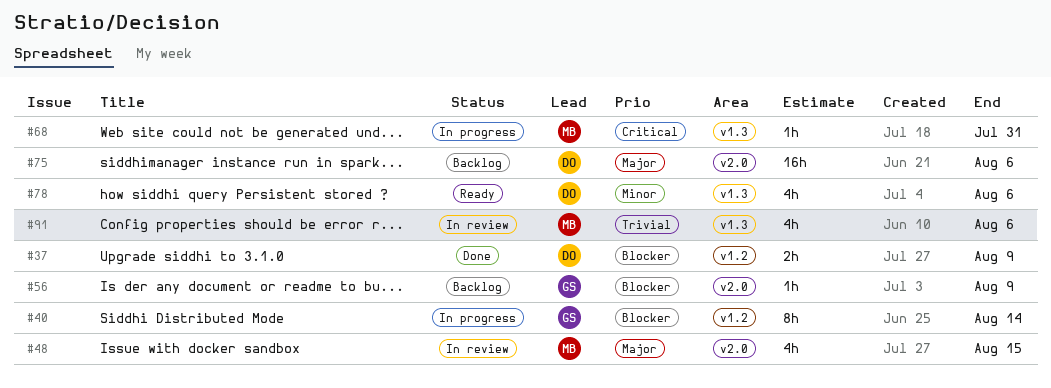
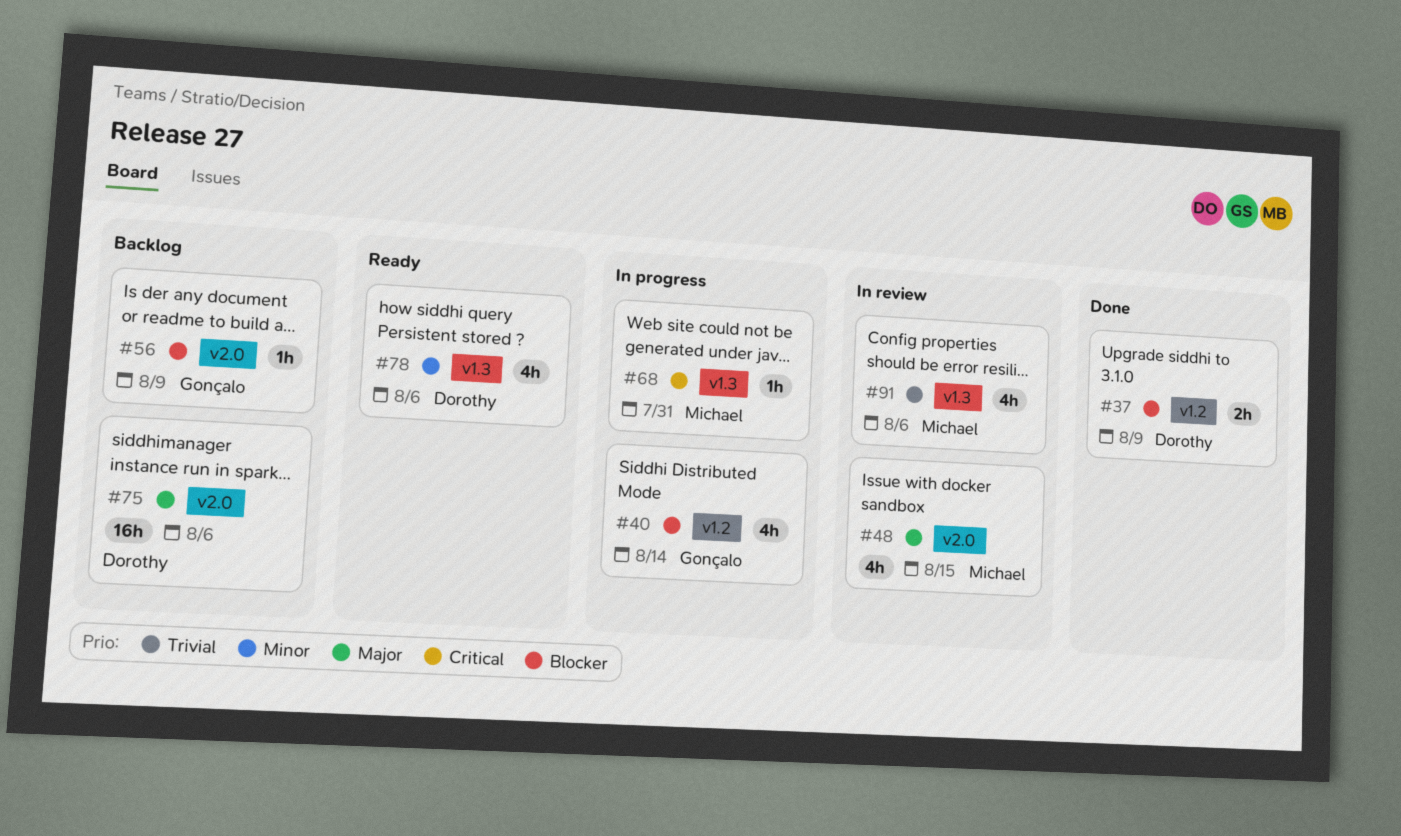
#40, estimate: 8h -> 4h

